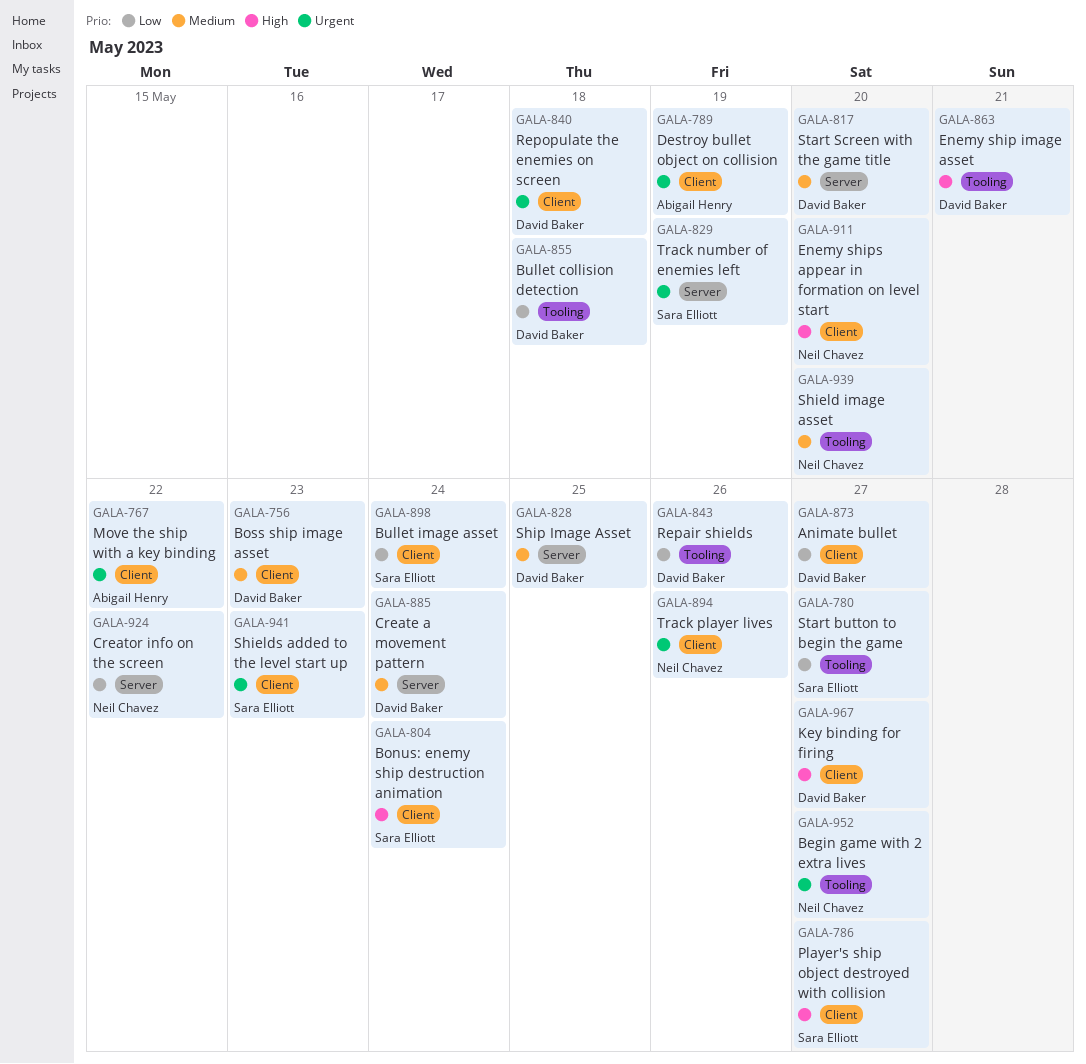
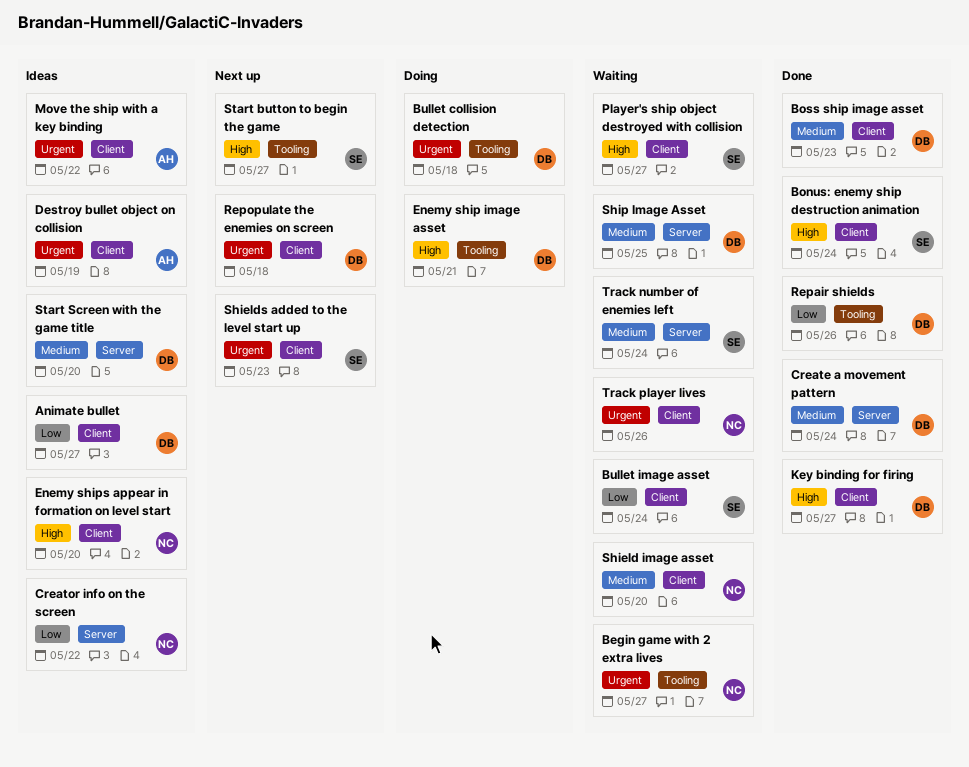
Bullet collision detection, priority: Low -> Urgent
Shield image asset, label: Tooling -> Client
Start button to begin the game, priority: Low -> High
Track number of enemies left, priority: Urgent -> Medium
Track number of enemies left, due: May 19 -> May 24

